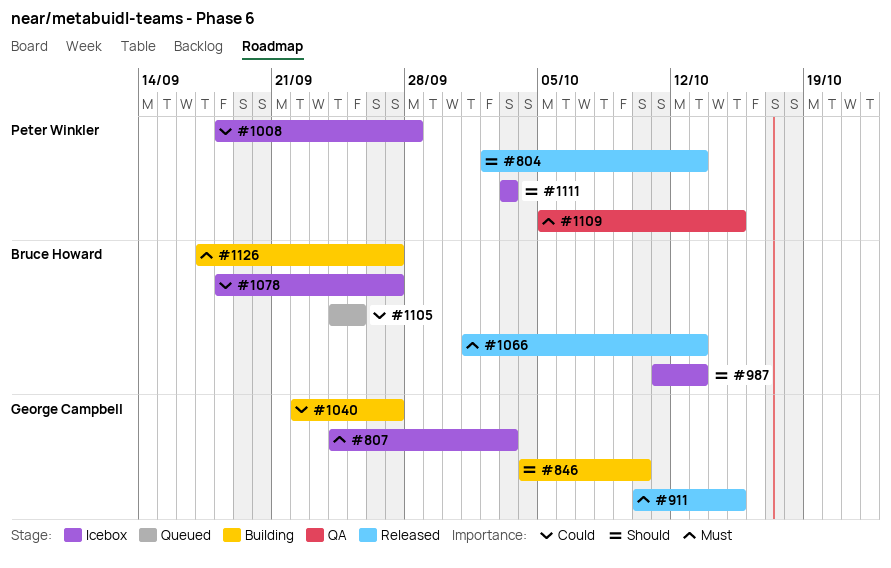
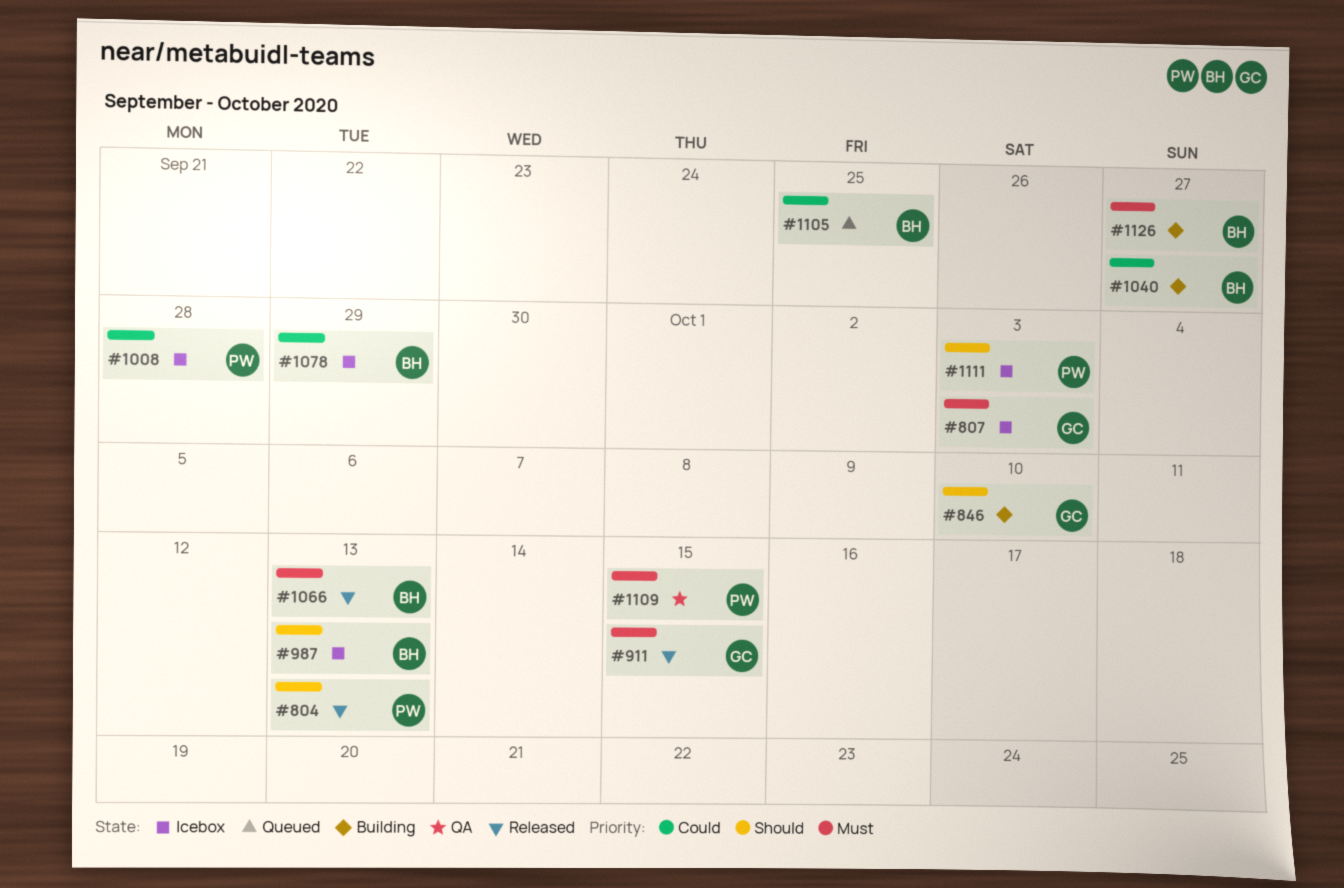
#1040, owner: George Campbell -> Bruce Howard
#1078, due: Sep 27 -> Sep 29

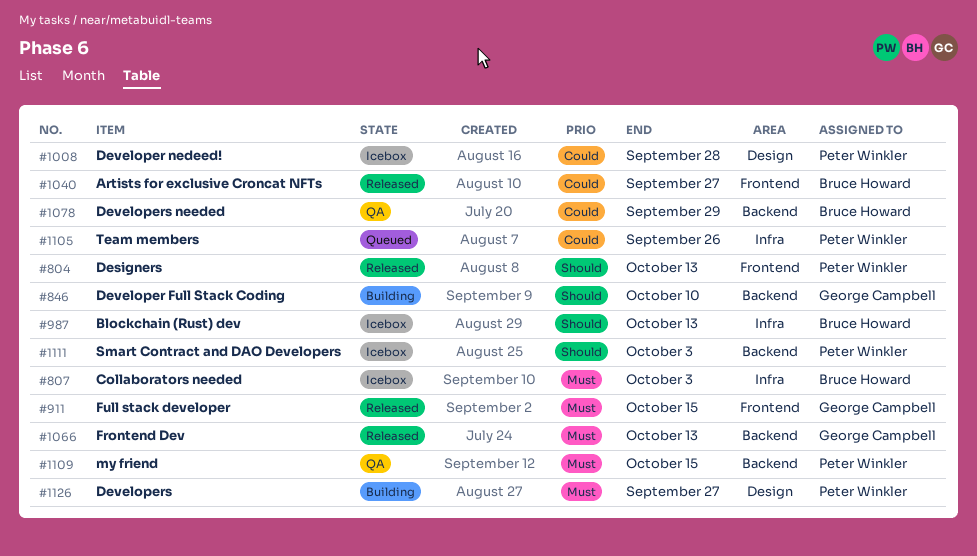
#807, owner: George Campbell -> Bruce Howard
#1040, status: Building -> Released
#1066, owner: Bruce Howard -> George Campbell
#1078, status: Icebox -> QA
#1105, owner: Bruce Howard -> Peter Winkler
#1105, due: Sep 25 -> Sep 26
#1126, owner: Bruce Howard -> Peter Winkler

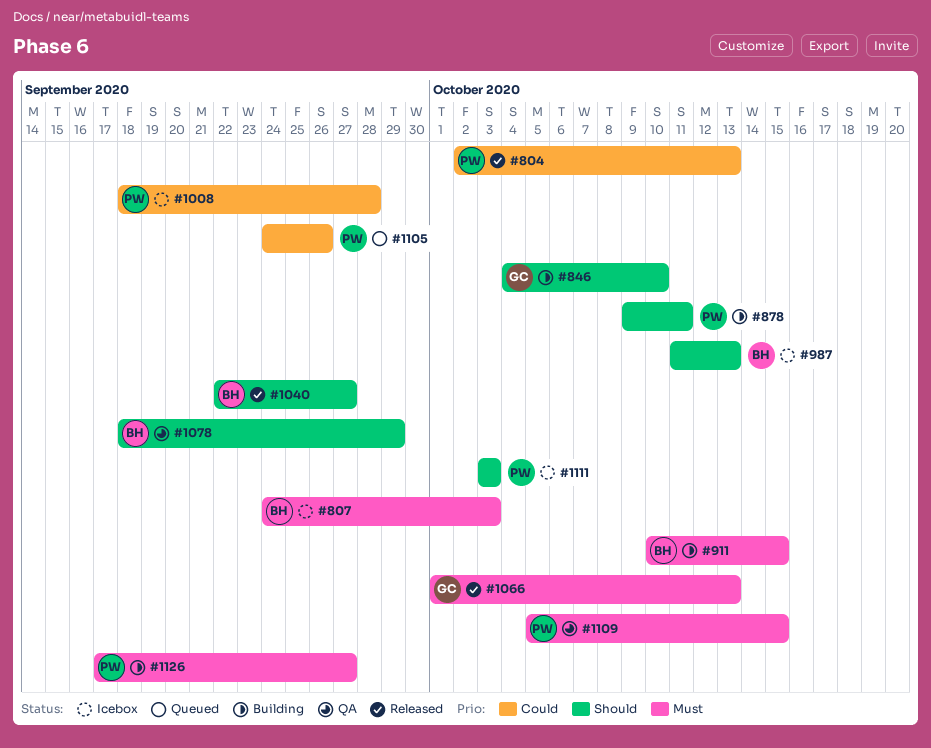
#804, priority: Should -> Could
#878: none -> present
#911, status: Released -> Building
#911, owner: George Campbell -> Bruce Howard
#1040, priority: Could -> Should
#1078, priority: Could -> Should

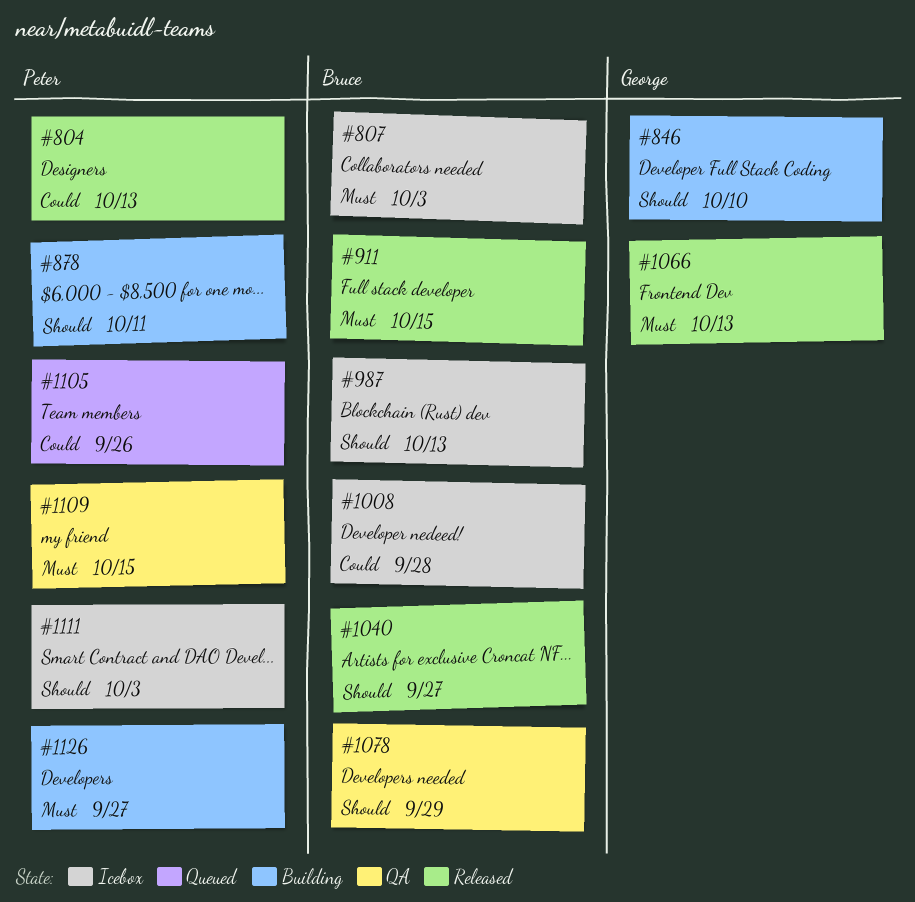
#911, status: Building -> Released
#1008, owner: Peter -> Bruce

